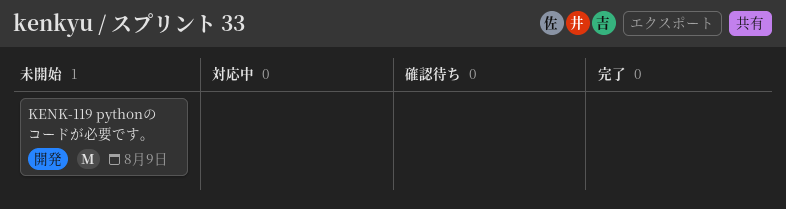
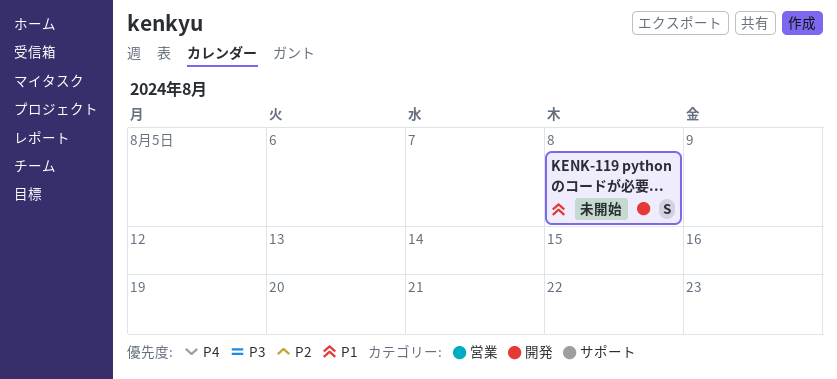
KENK-119, estimate: M -> S
KENK-119, due: Aug 9 -> Aug 8

